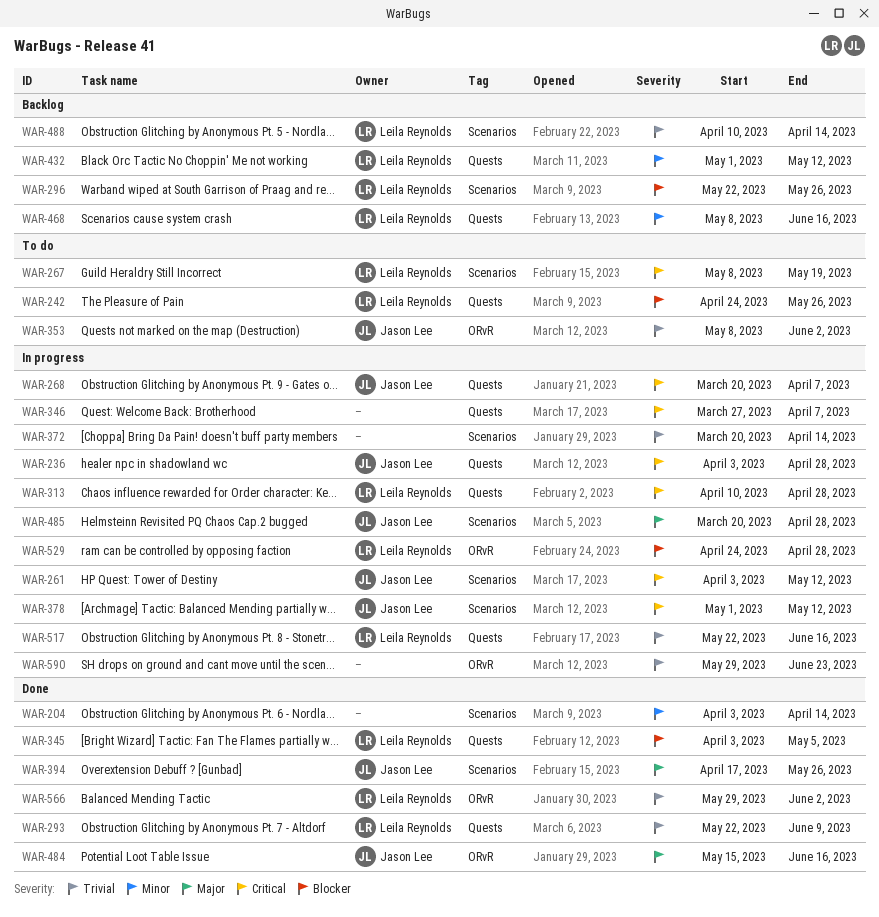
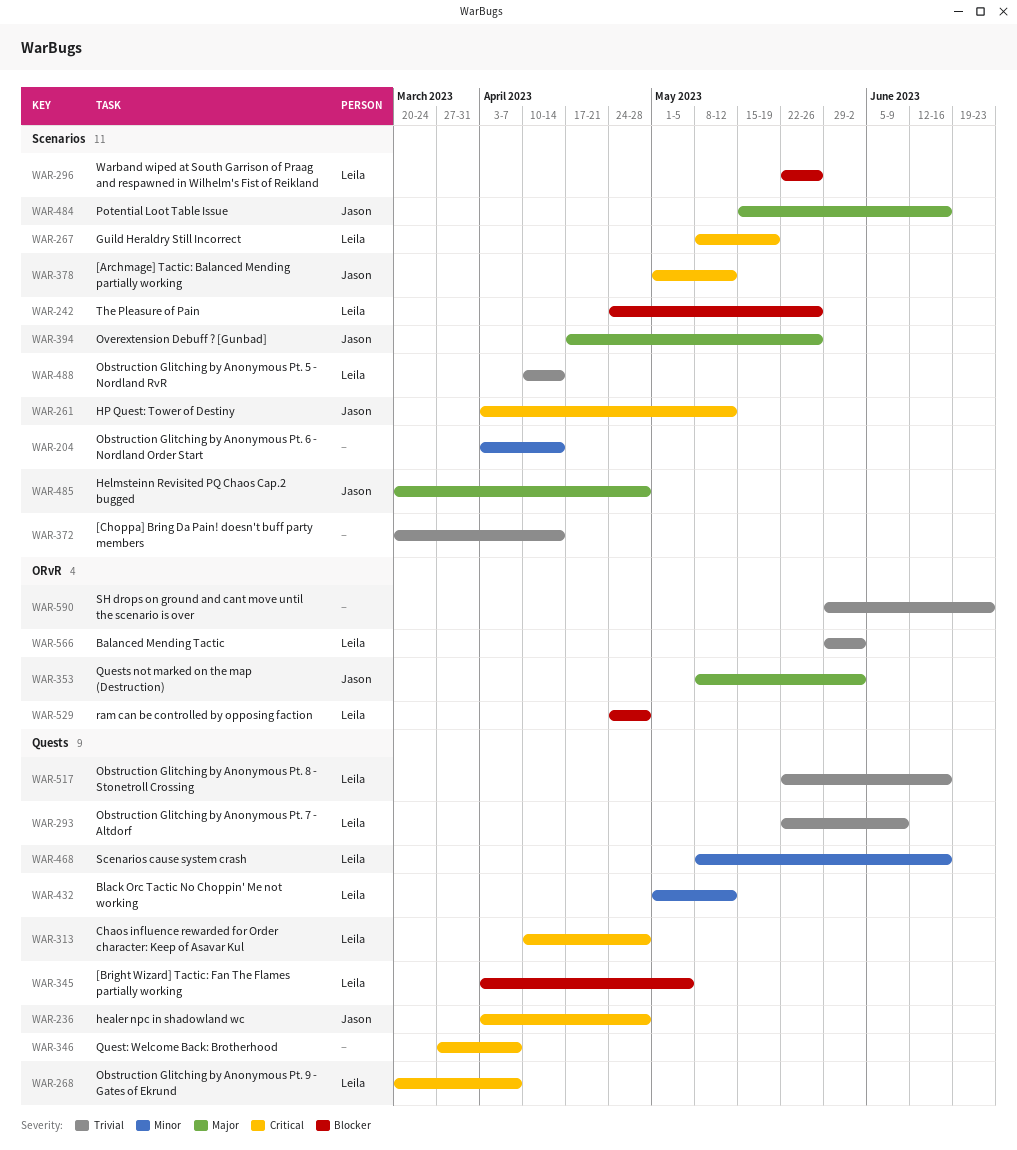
WAR-242, label: Quests -> Scenarios
WAR-268, owner: Jason Lee -> Leila Reynolds
WAR-353, priority: Trivial -> Major
WAR-484, label: ORvR -> Scenarios

